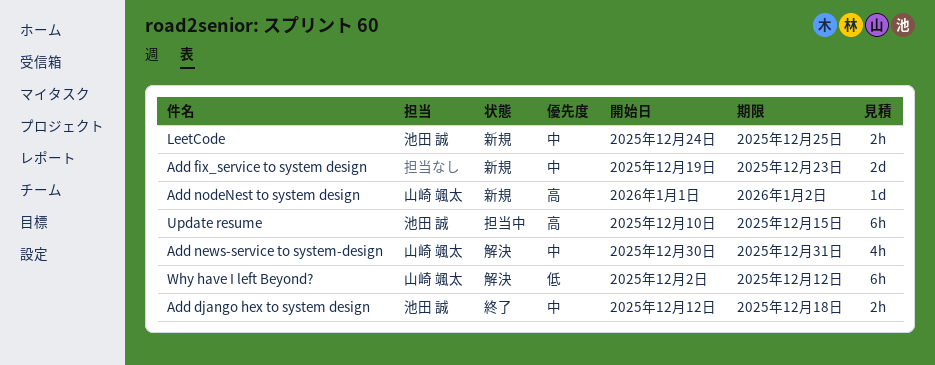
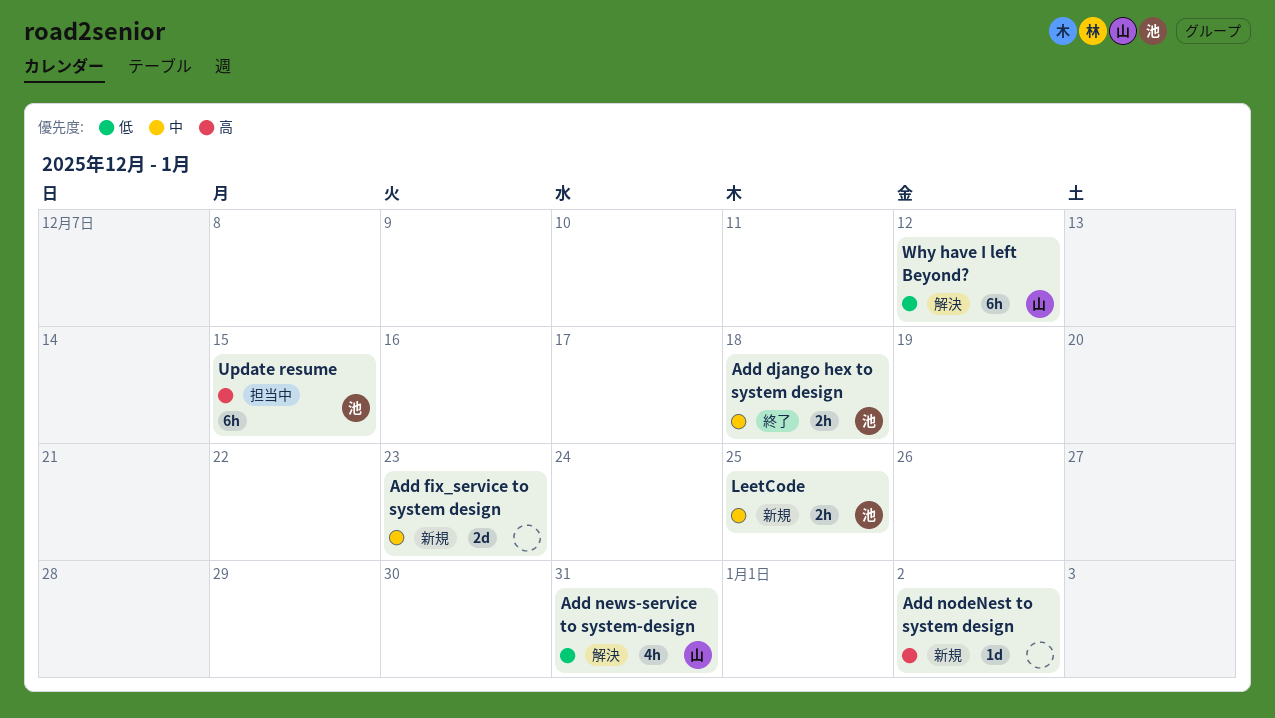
Add news-service to system-design, priority: 中 -> 低
Add nodeNest to system design, owner: 山崎 颯太 -> none

